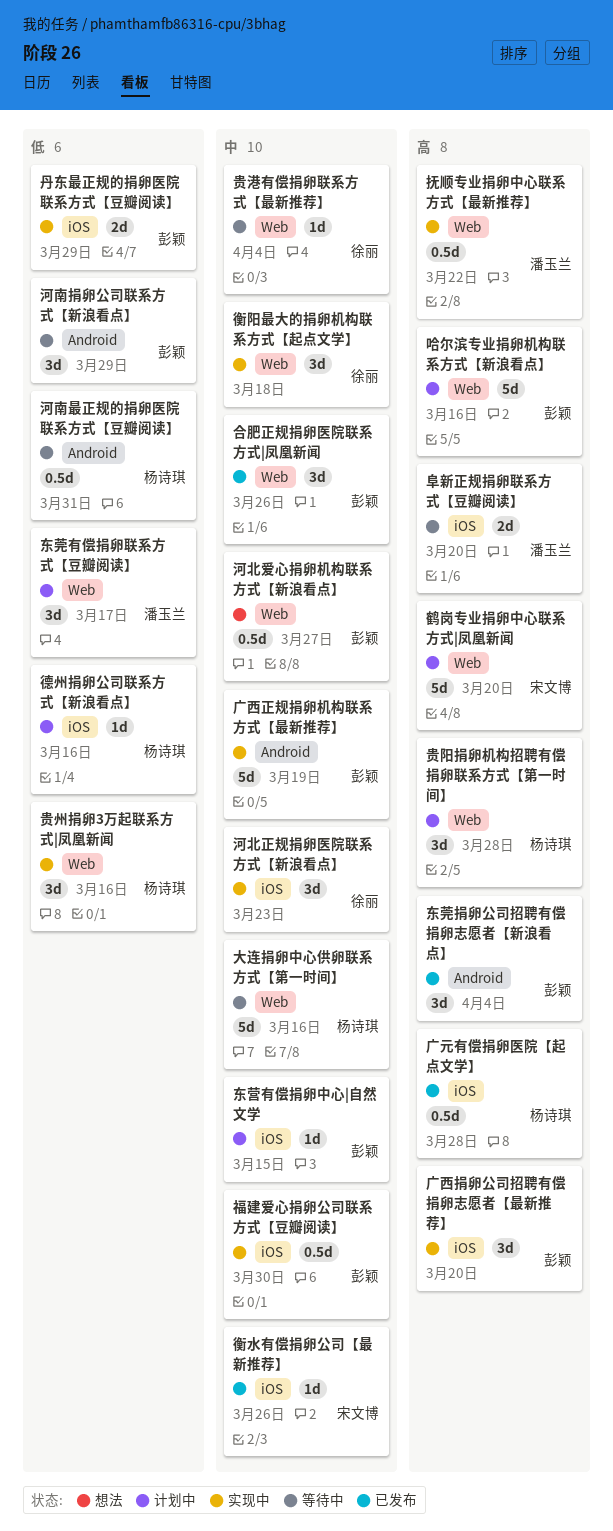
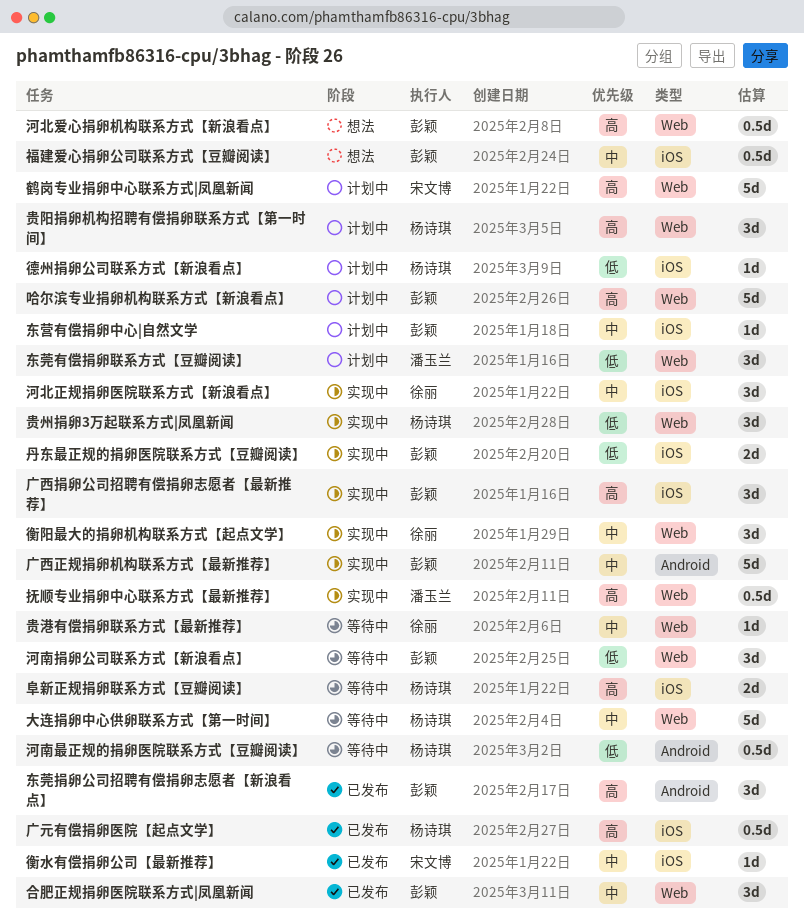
河北爱心捐卵机构联系方式【新浪看点】, priority: 中 -> 高
河南捐卵公司联系方式【新浪看点】, label: Android -> Web
福建爱心捐卵公司联系方式【豆瓣阅读】, status: 实现中 -> 想法
阜新正规捐卵联系方式【豆瓣阅读】, owner: 潘玉兰 -> 杨诗琪

